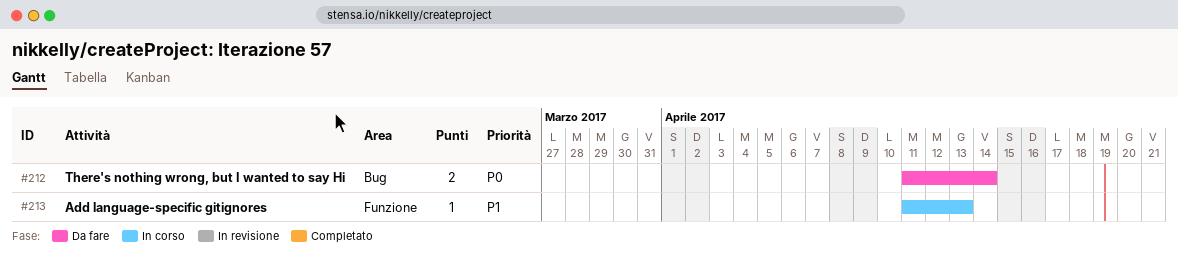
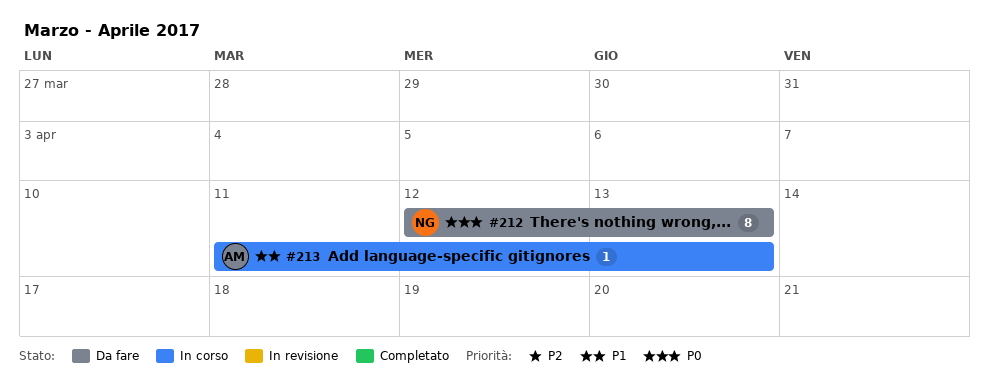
#212, estimate: 2 -> 8
#212, start: Apr 11 -> Apr 12
#212, due: Apr 14 -> Apr 13

